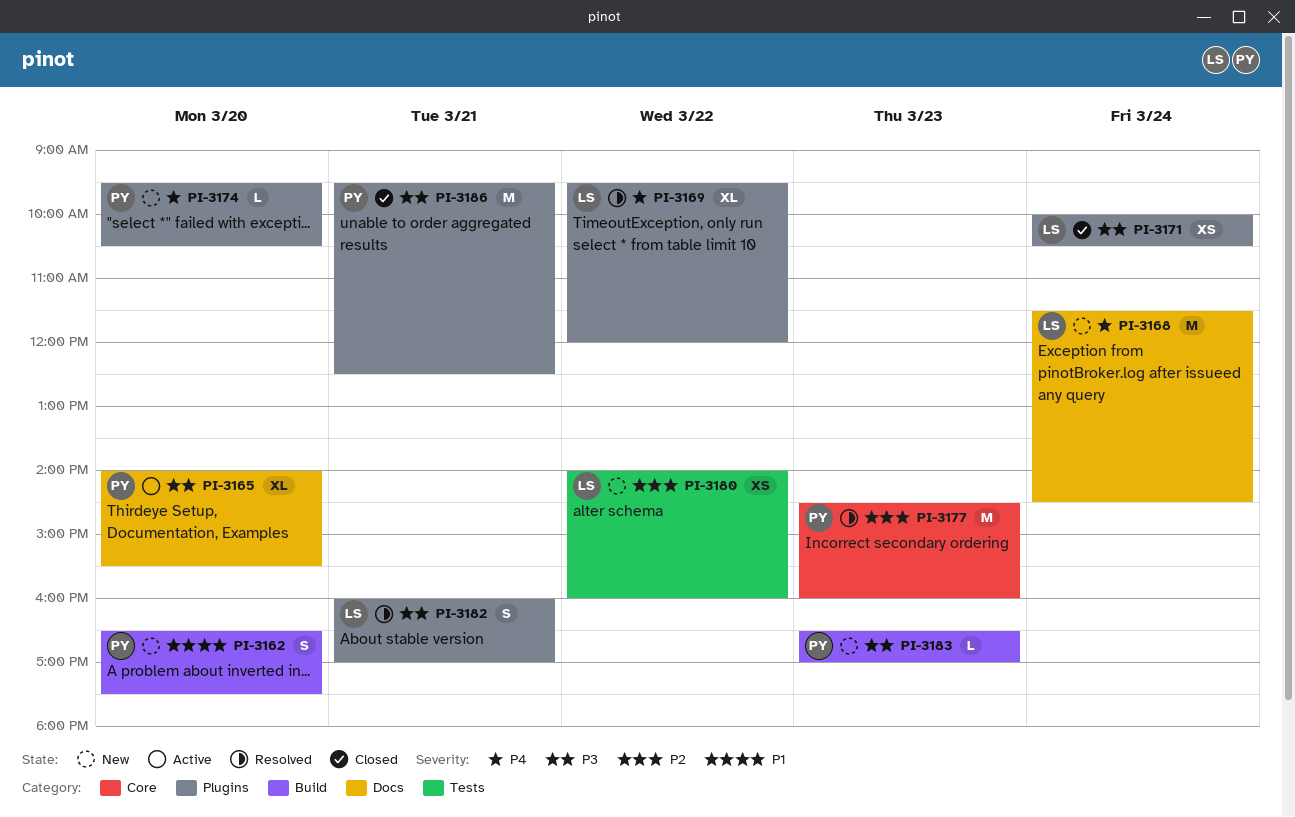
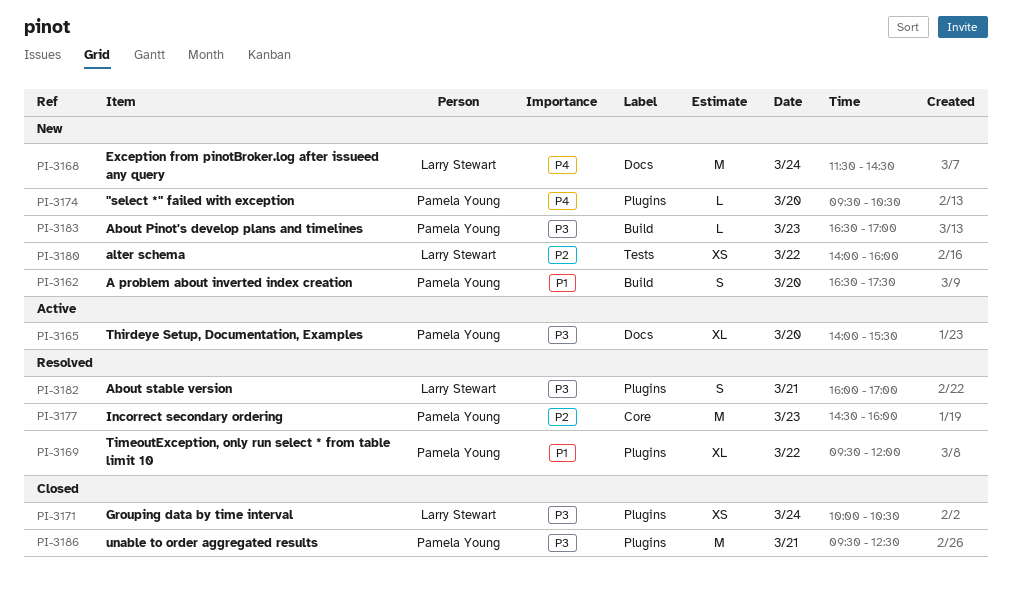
PI-3169, owner: Larry Stewart -> Pamela Young
PI-3169, priority: P4 -> P1

